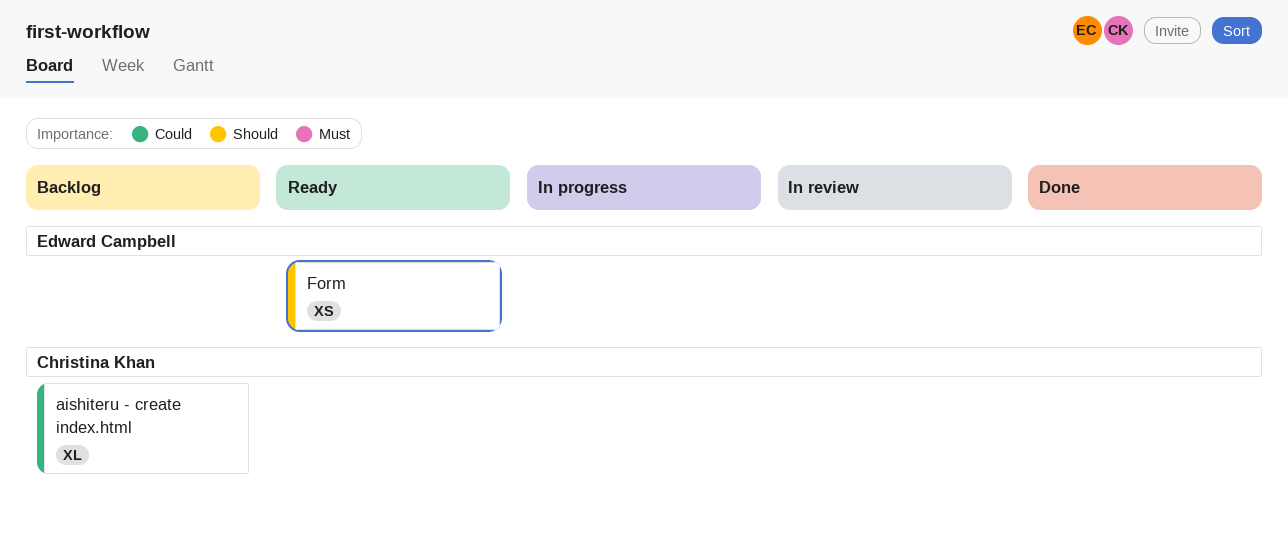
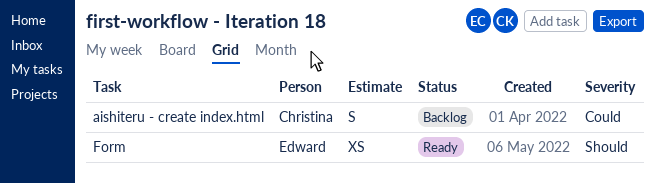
aishiteru - create index.html, estimate: XL -> S

